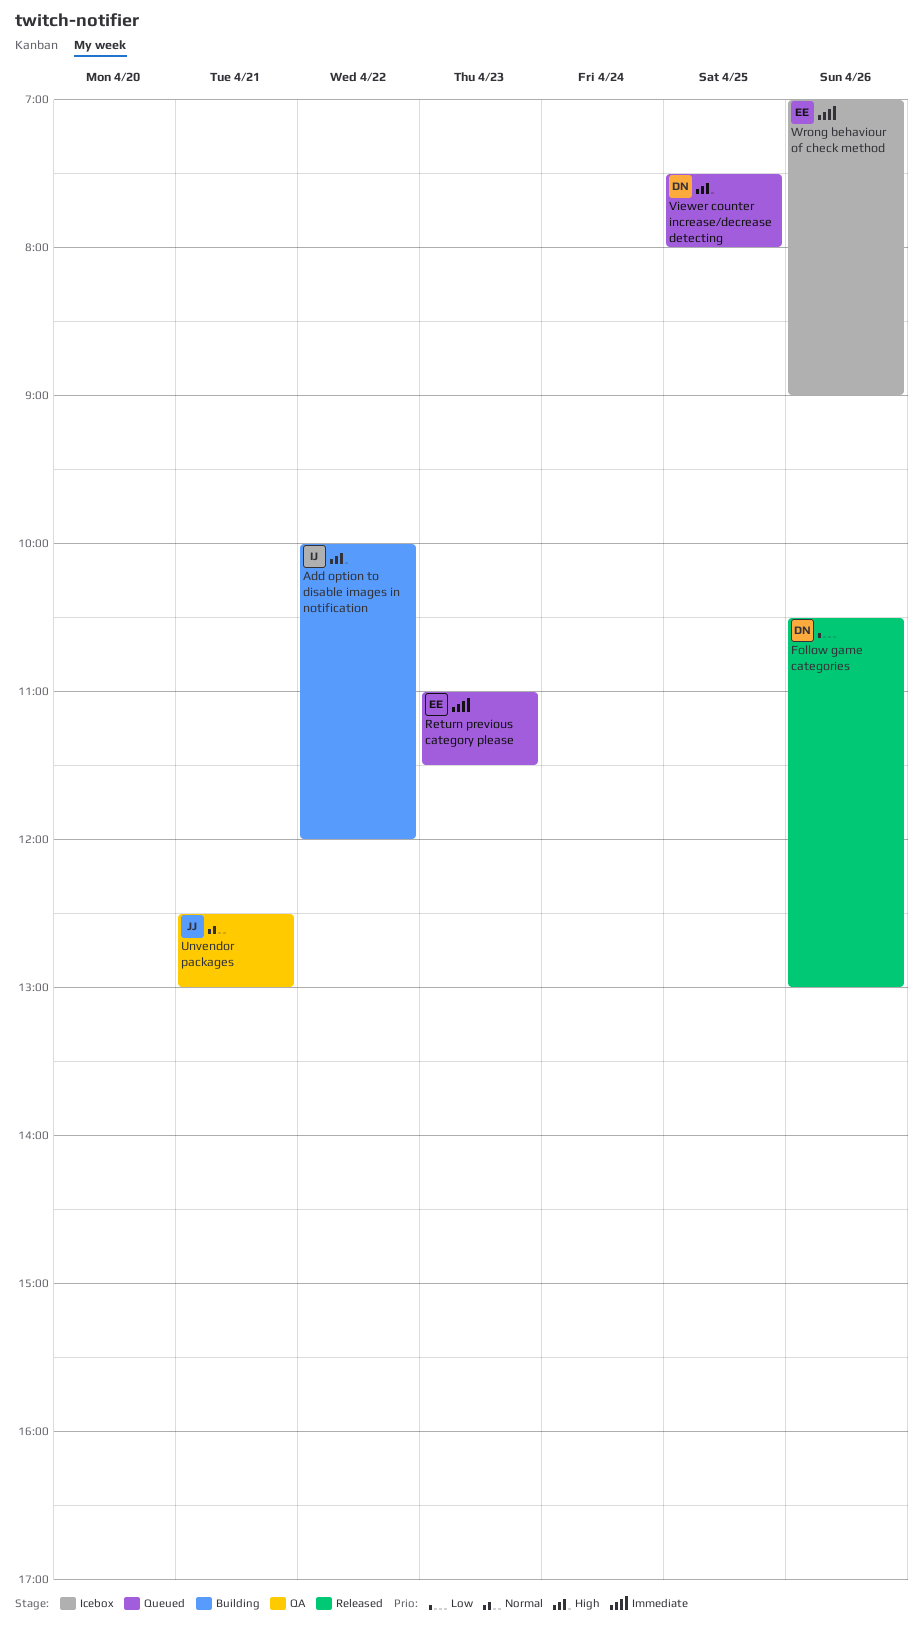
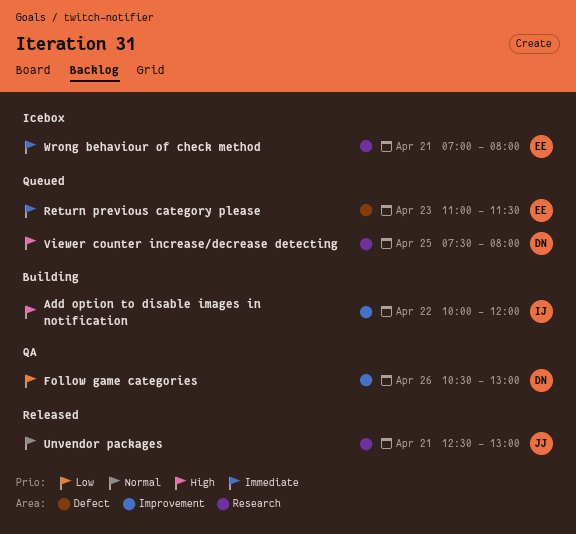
Follow game categories, status: Released -> QA
Unvendor packages, status: QA -> Released
Wrong behaviour of check method, day: Apr 26 -> Apr 21
Wrong behaviour of check method, ends: 09:00 -> 08:00

